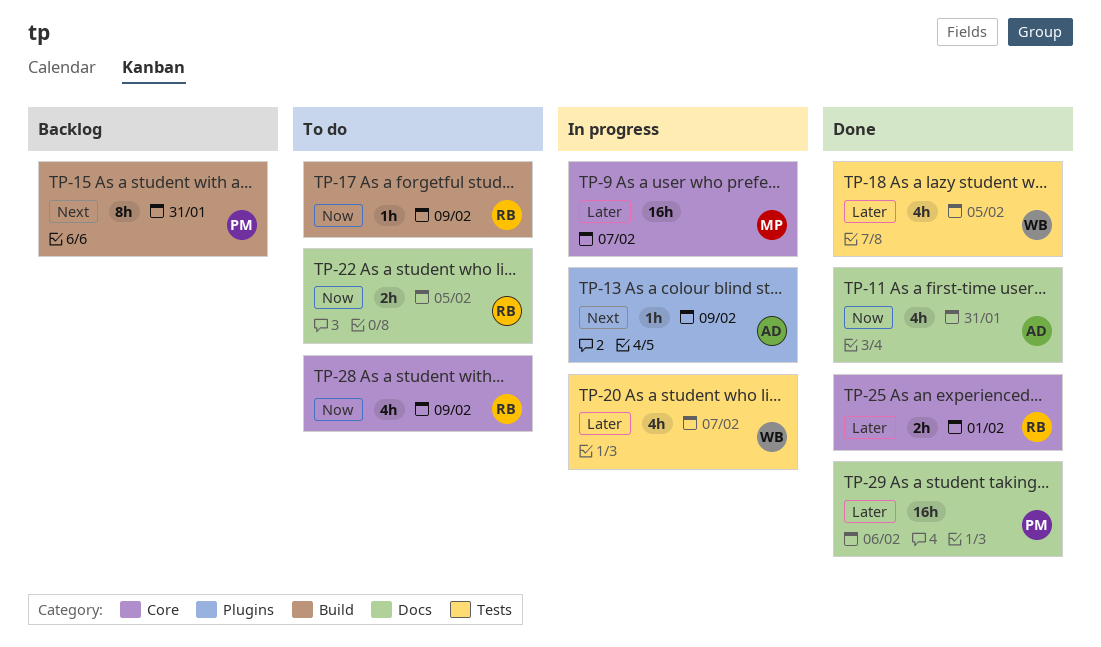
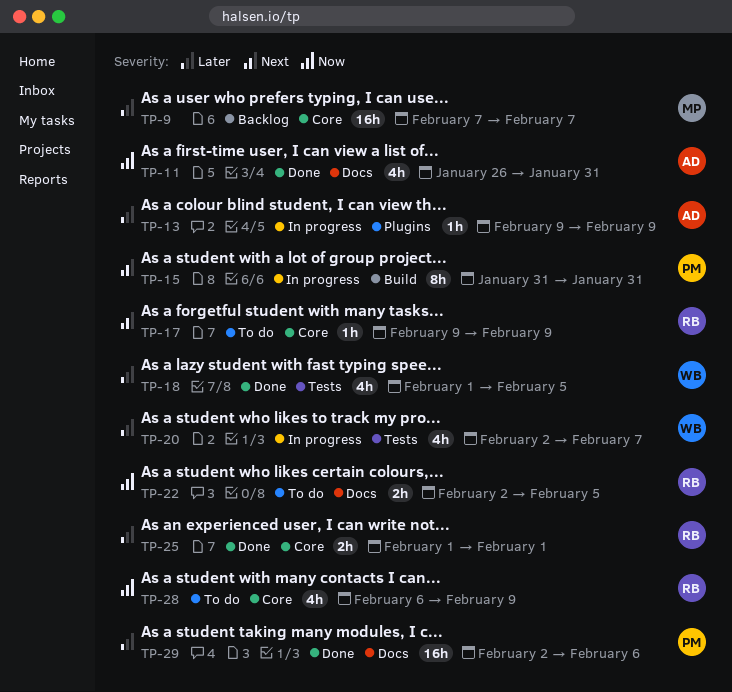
TP-9, status: In progress -> Backlog
TP-13, priority: Next -> Later
TP-15, status: Backlog -> In progress
TP-17, priority: Now -> Next
TP-17, label: Build -> Core

